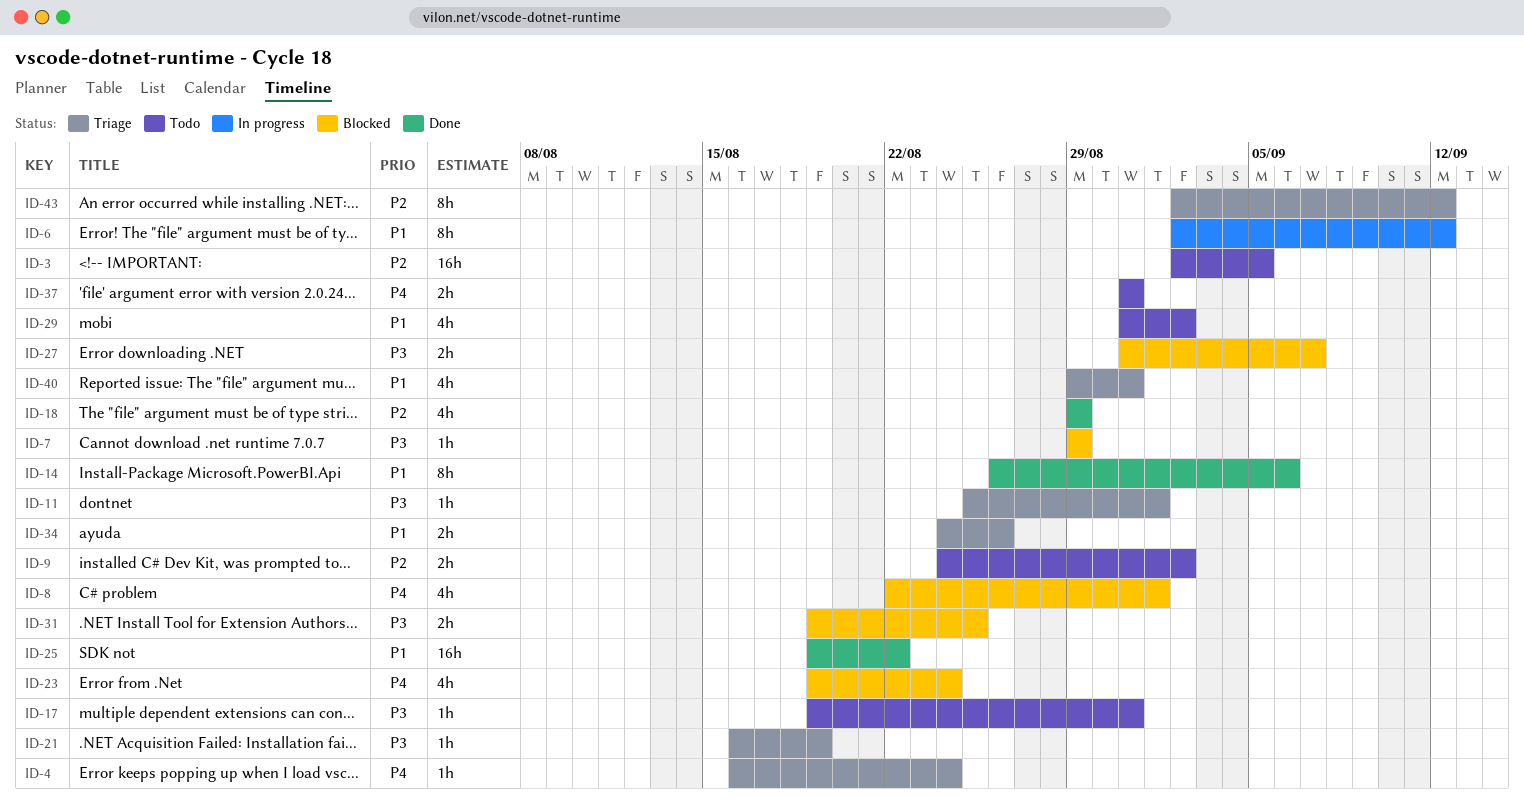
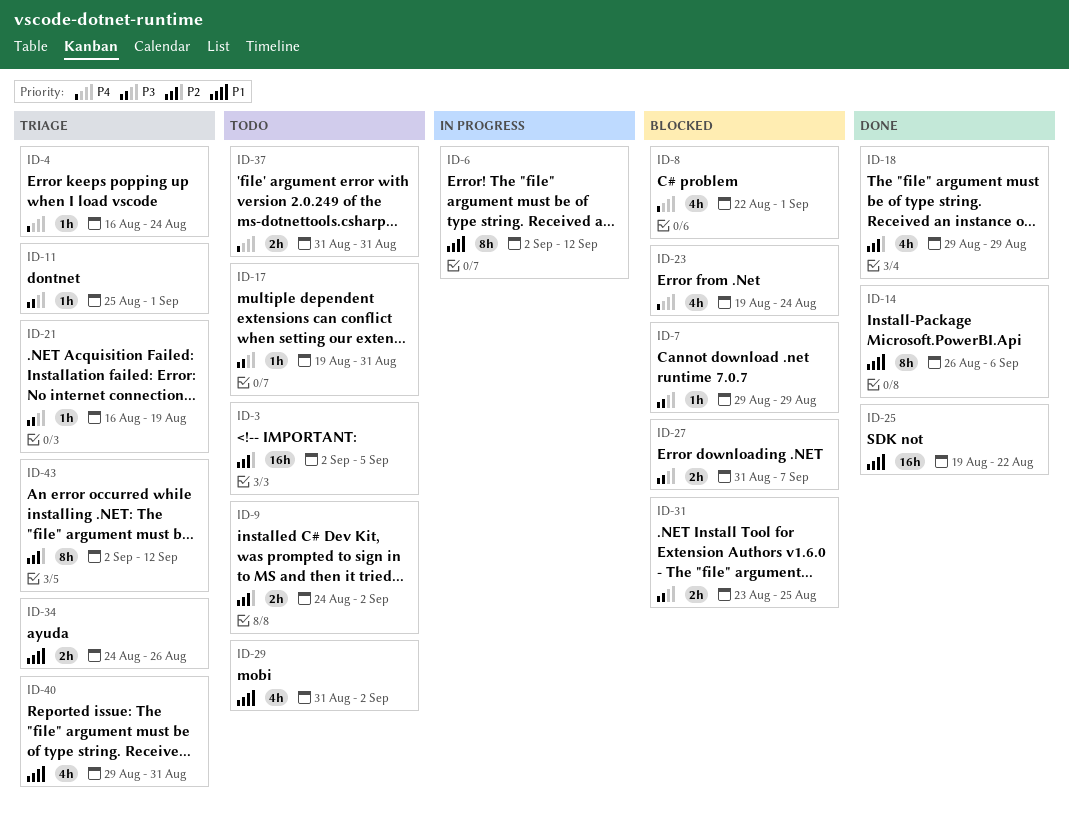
ID-31, start: Aug 19 -> Aug 23

